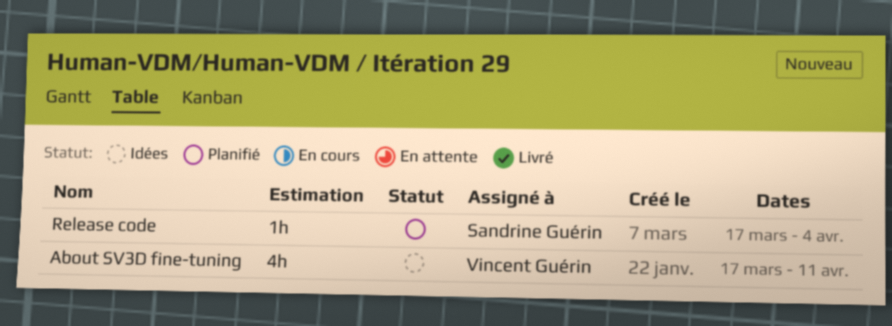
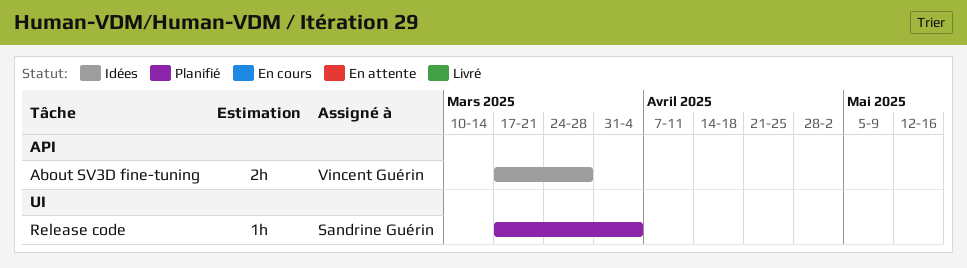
About SV3D fine-tuning, estimate: 4h -> 2h
About SV3D fine-tuning, due: Apr 11 -> Mar 28

